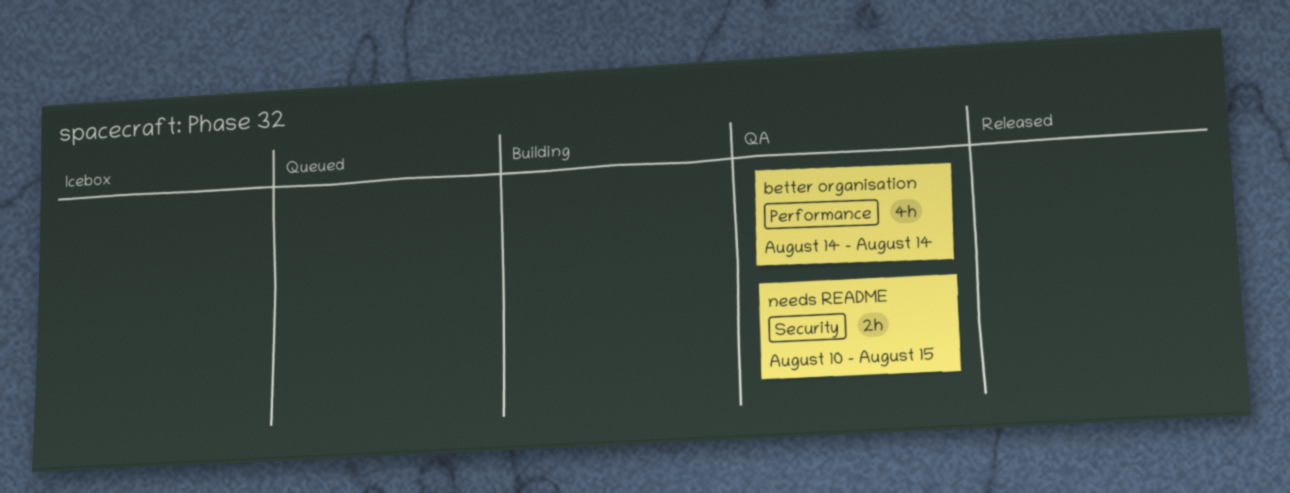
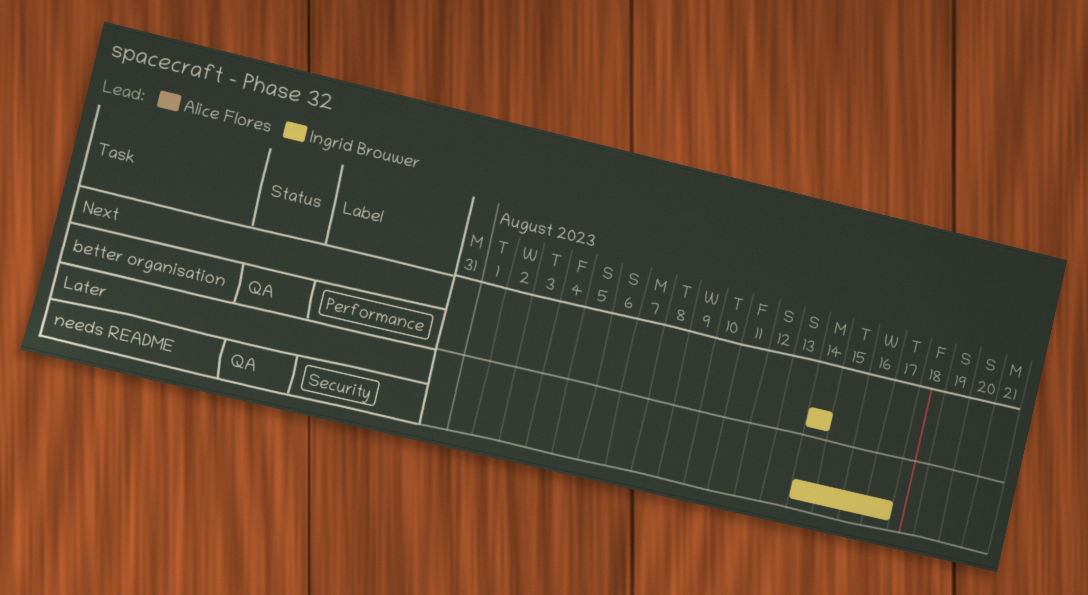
needs README, start: Aug 10 -> Aug 14
needs README, due: Aug 15 -> Aug 17

